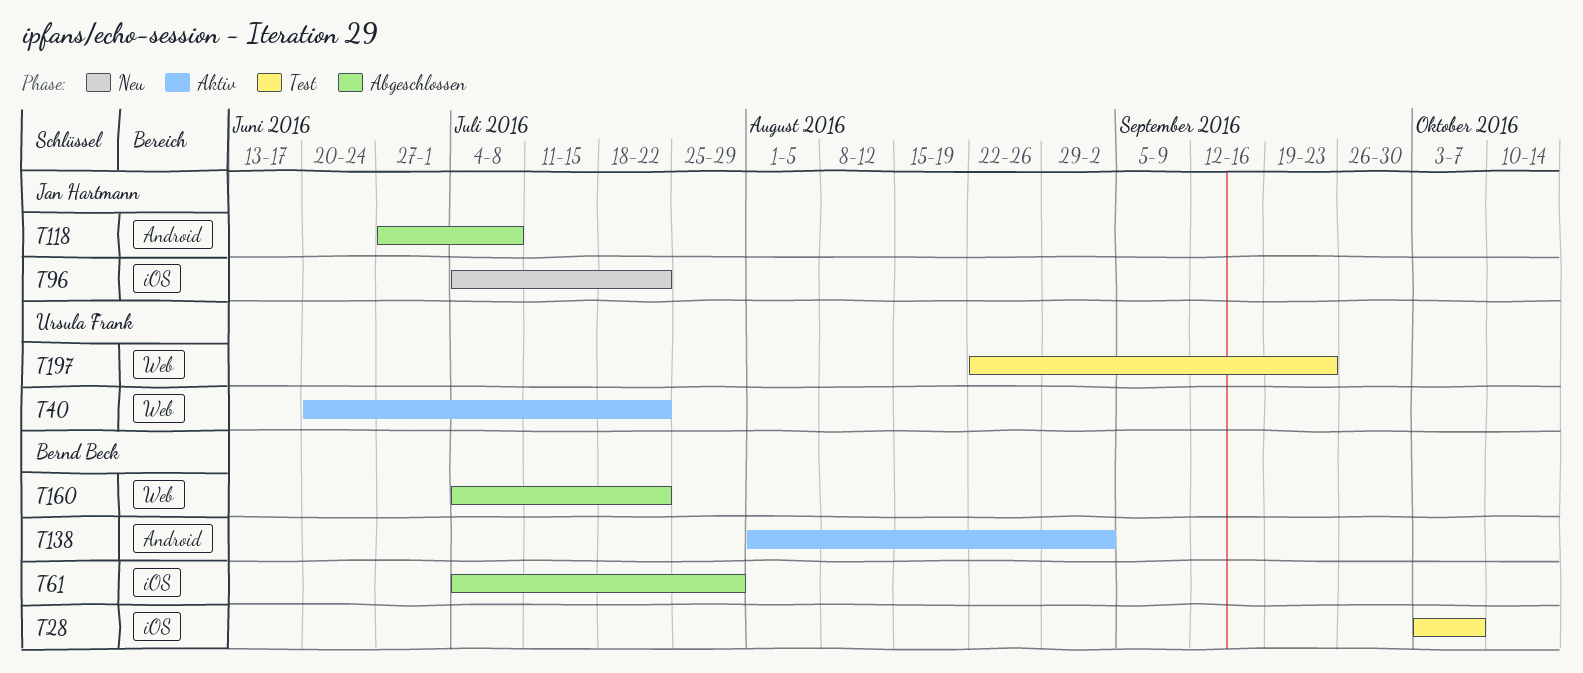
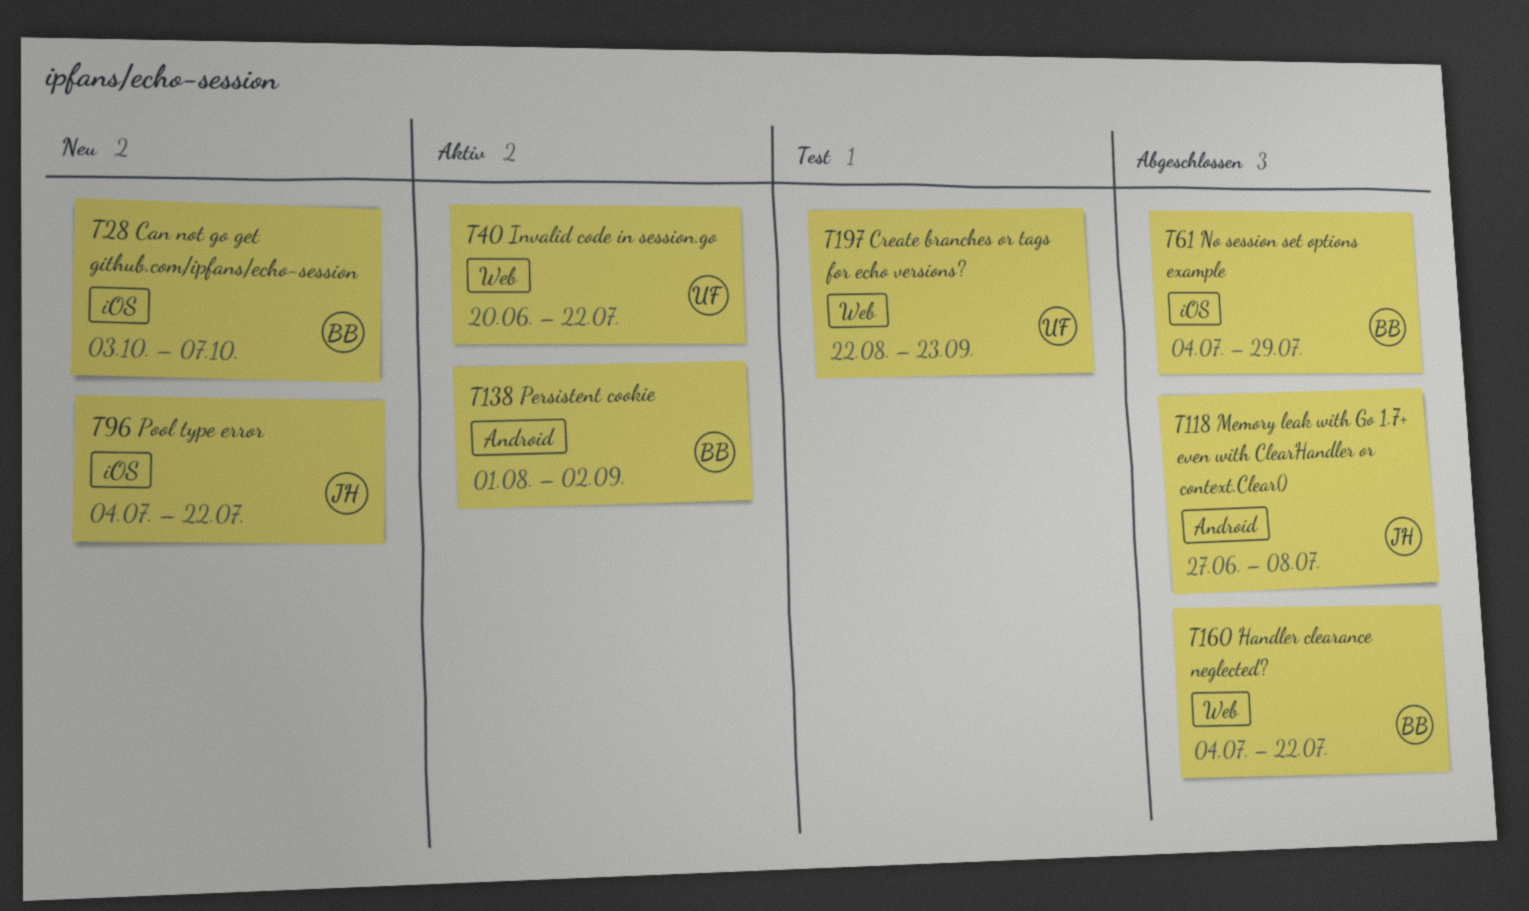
T28, status: Test -> Neu

